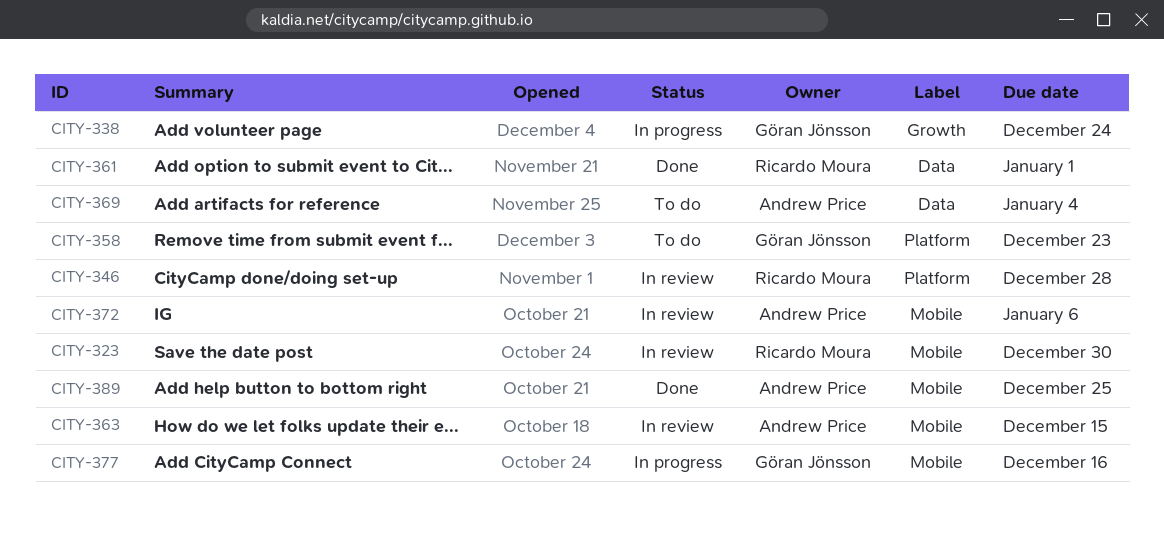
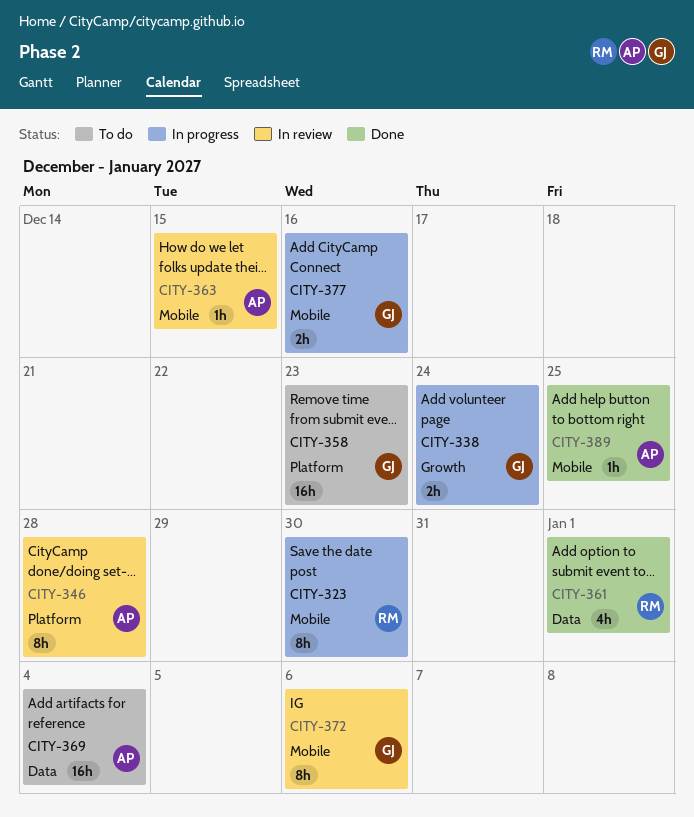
CITY-323, status: In review -> In progress
CITY-346, owner: Ricardo Moura -> Andrew Price
CITY-372, owner: Andrew Price -> Göran Jönsson

